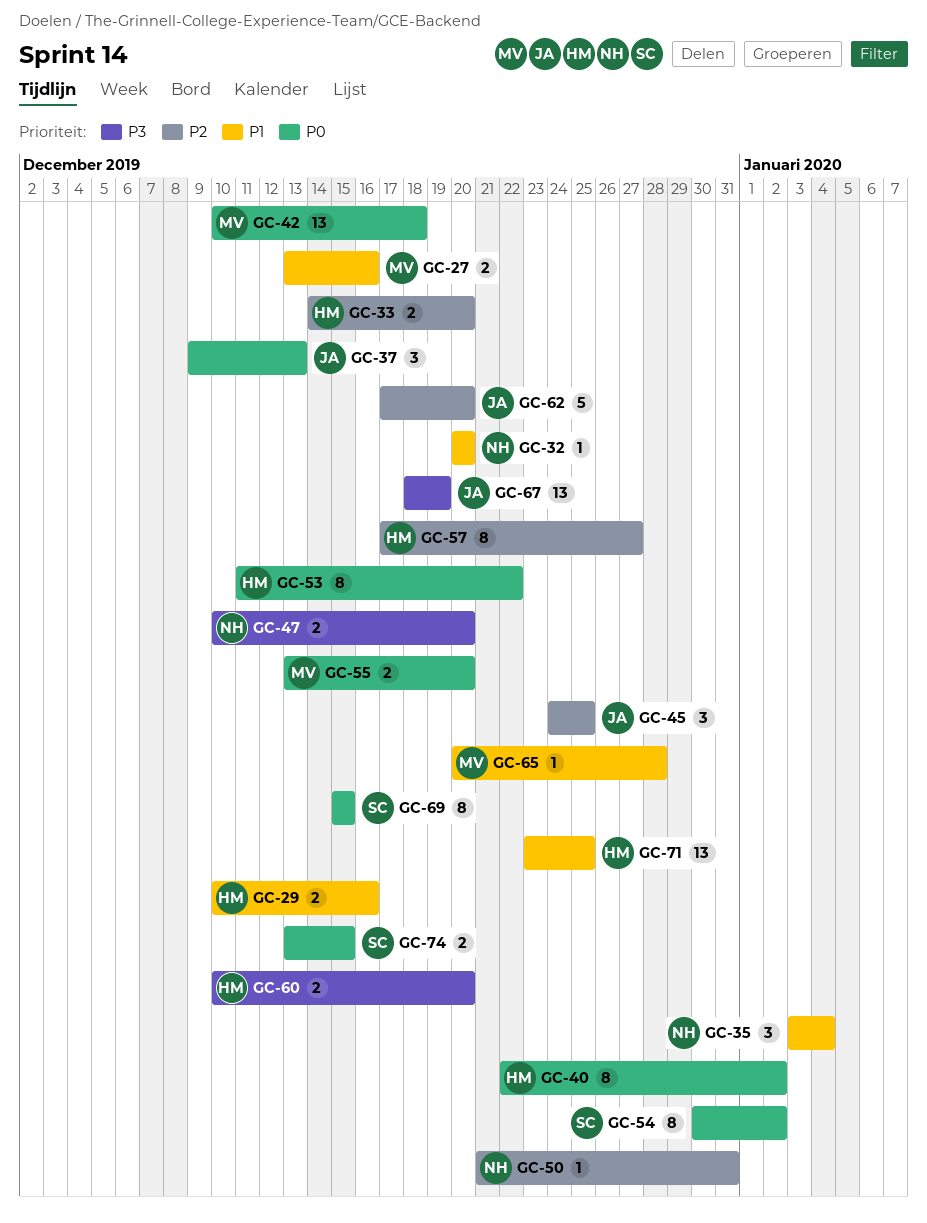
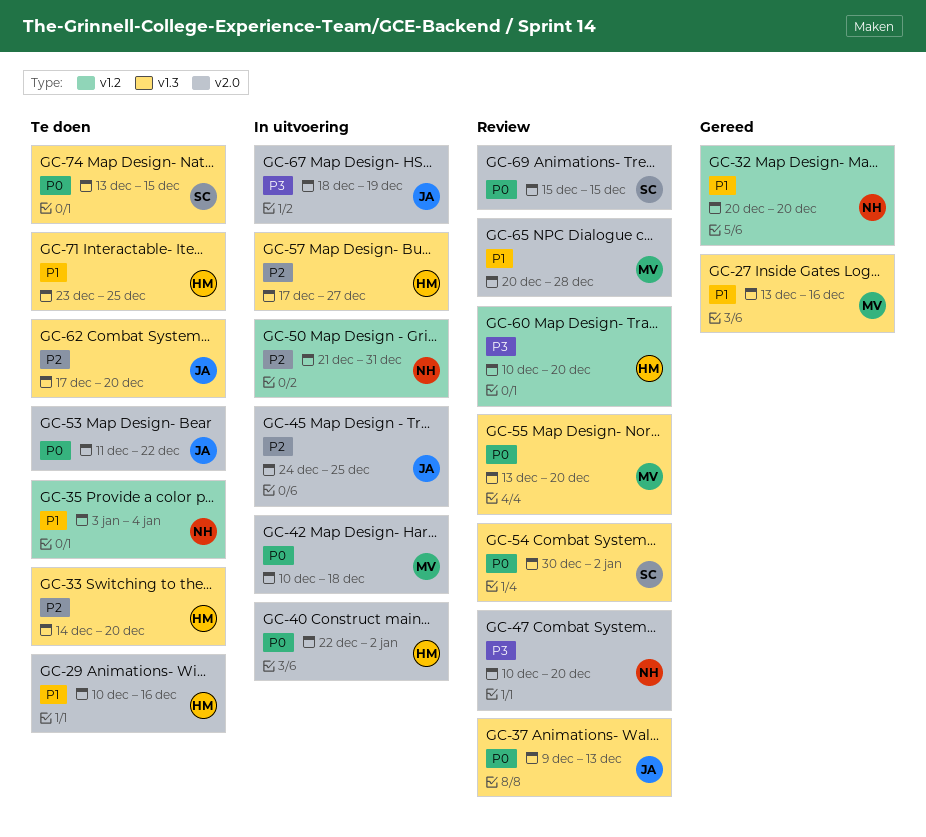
GC-53, owner: HM -> JA

